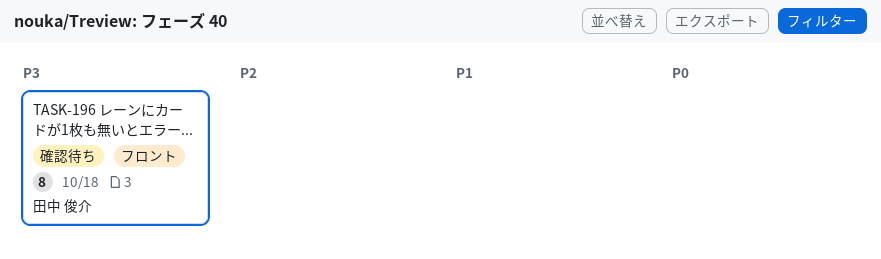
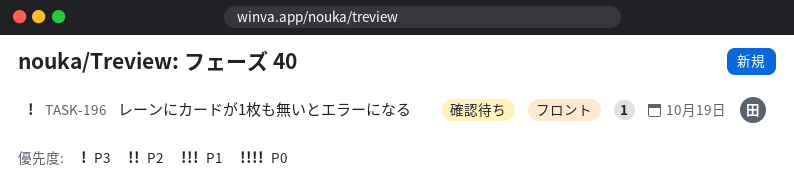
TASK-196, estimate: 8 -> 1
TASK-196, due: Oct 18 -> Oct 19

